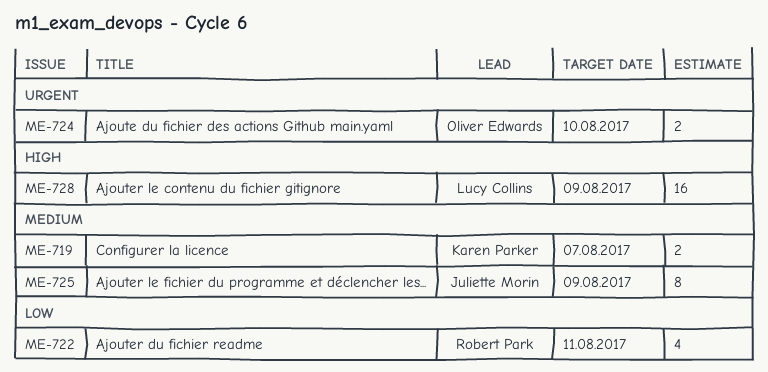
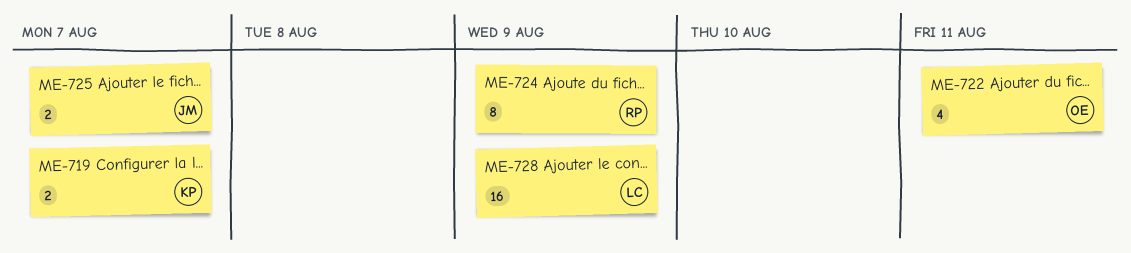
ME-722, owner: Robert Park -> Oliver Edwards
ME-724, owner: Oliver Edwards -> Robert Park
ME-724, estimate: 2 -> 8
ME-724, due: Aug 10 -> Aug 9
ME-725, estimate: 8 -> 2
ME-725, due: Aug 9 -> Aug 7

